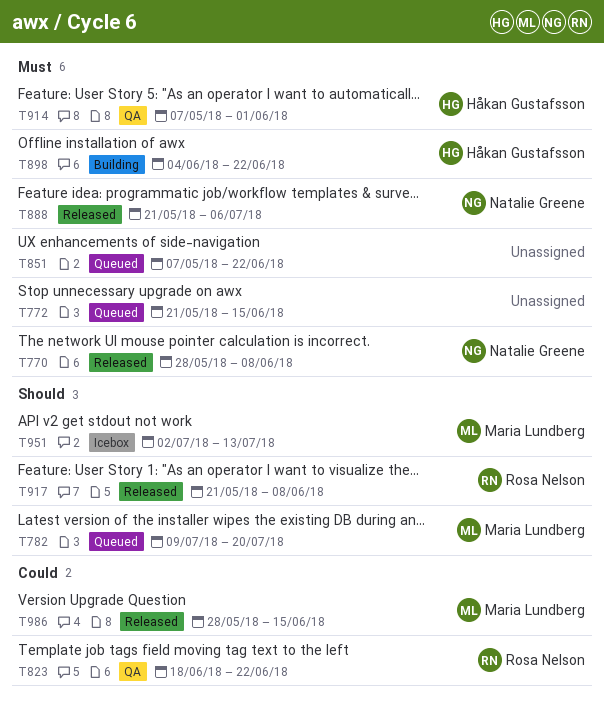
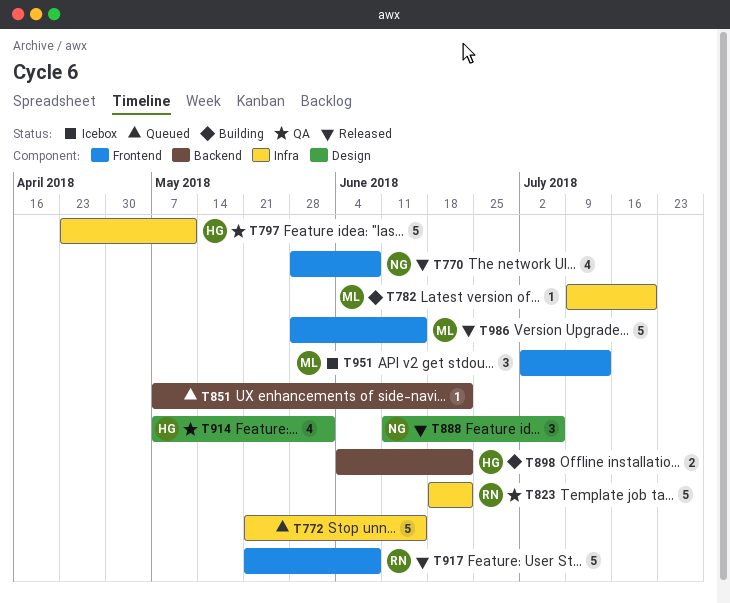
T782, status: Queued -> Building
T797: none -> present
T888, start: May 21 -> Jun 11

